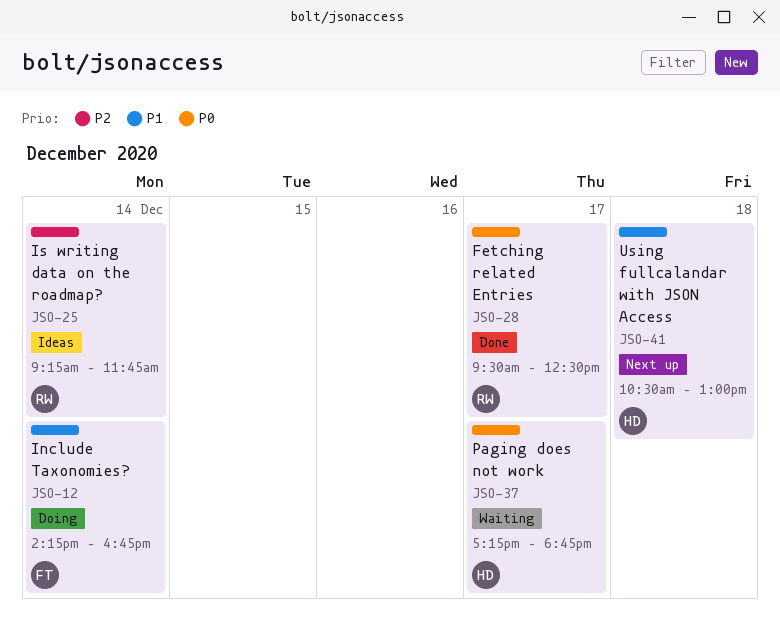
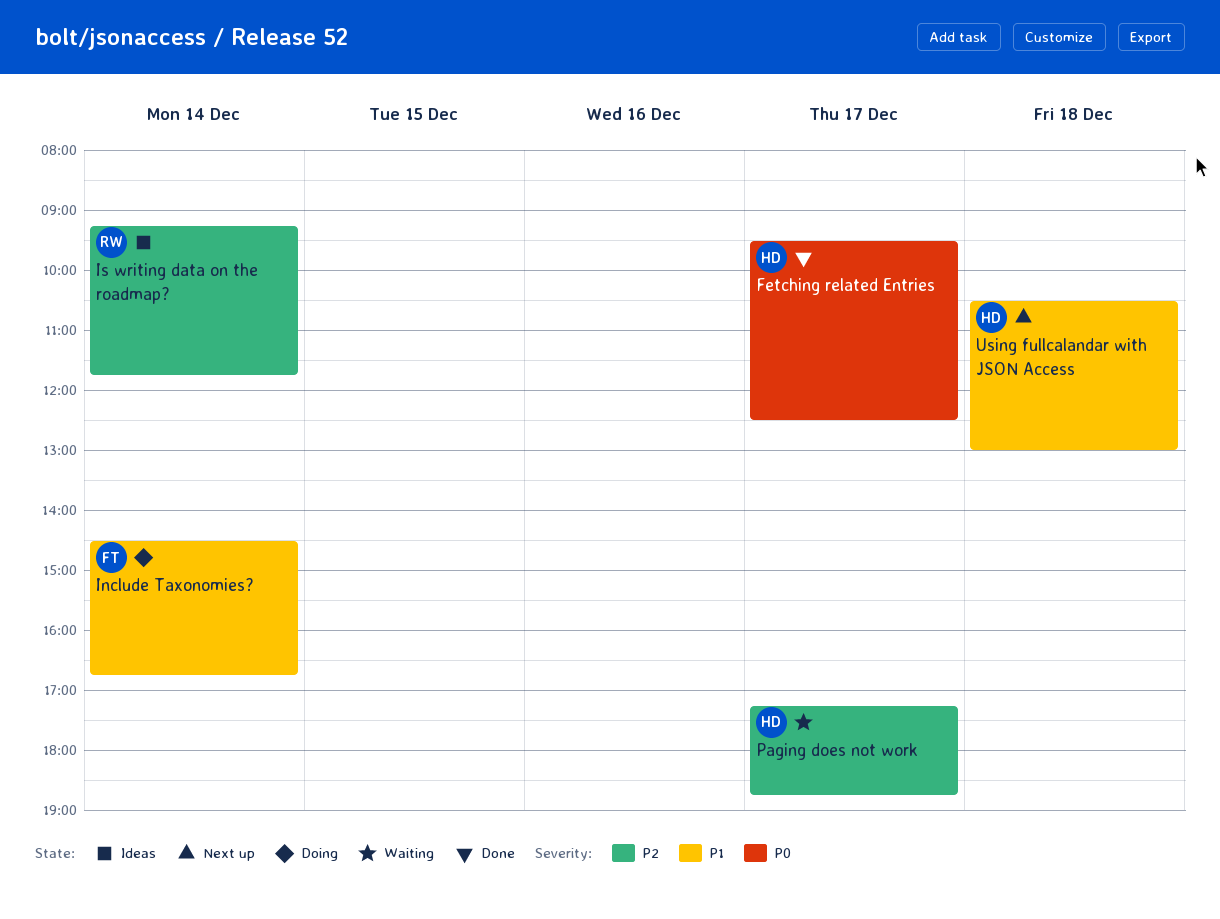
Fetching related Entries, owner: RW -> HD
Include Taxonomies?, begins: 14:15 -> 14:30
Paging does not work, priority: P0 -> P2

